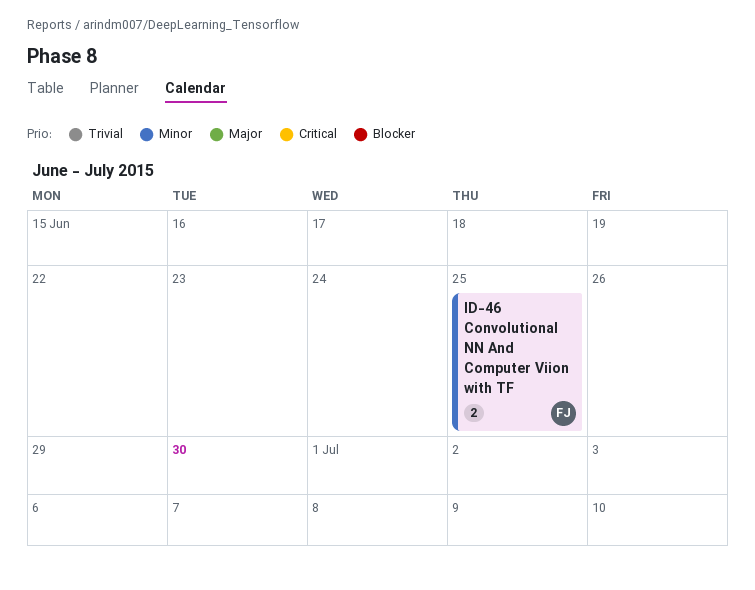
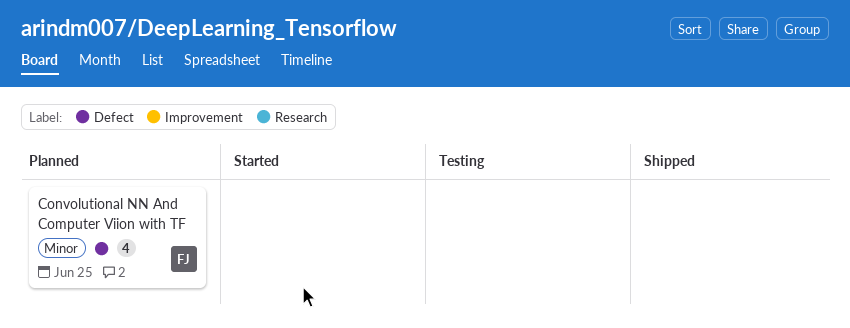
Convolutional NN And Computer Viion with TF, estimate: 2 -> 4

